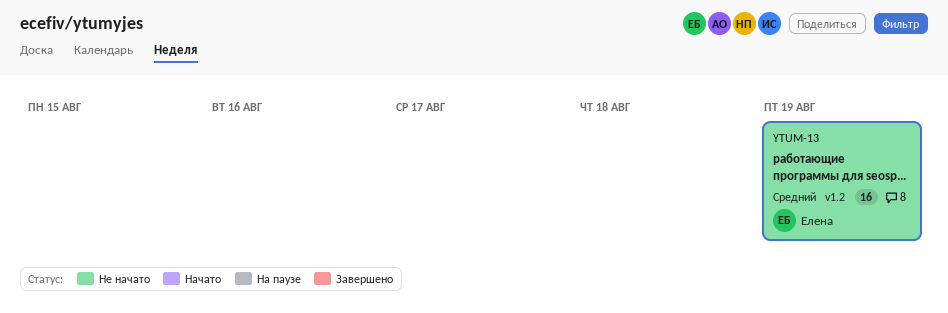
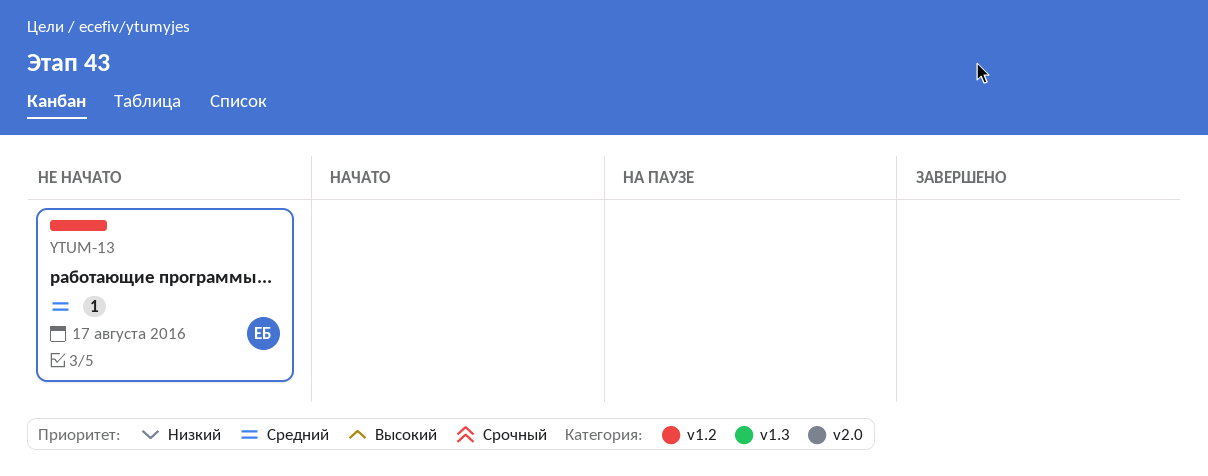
YTUM-13, estimate: 16 -> 1
YTUM-13, due: Aug 19 -> Aug 17

